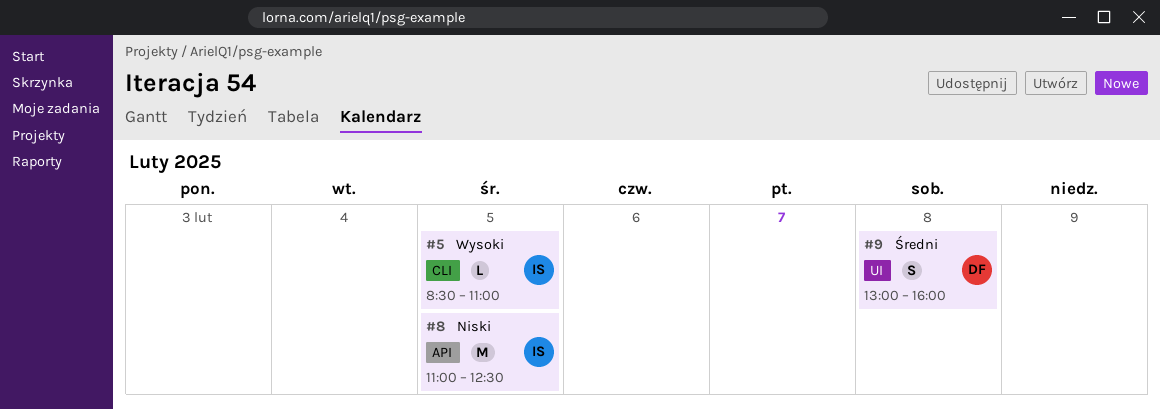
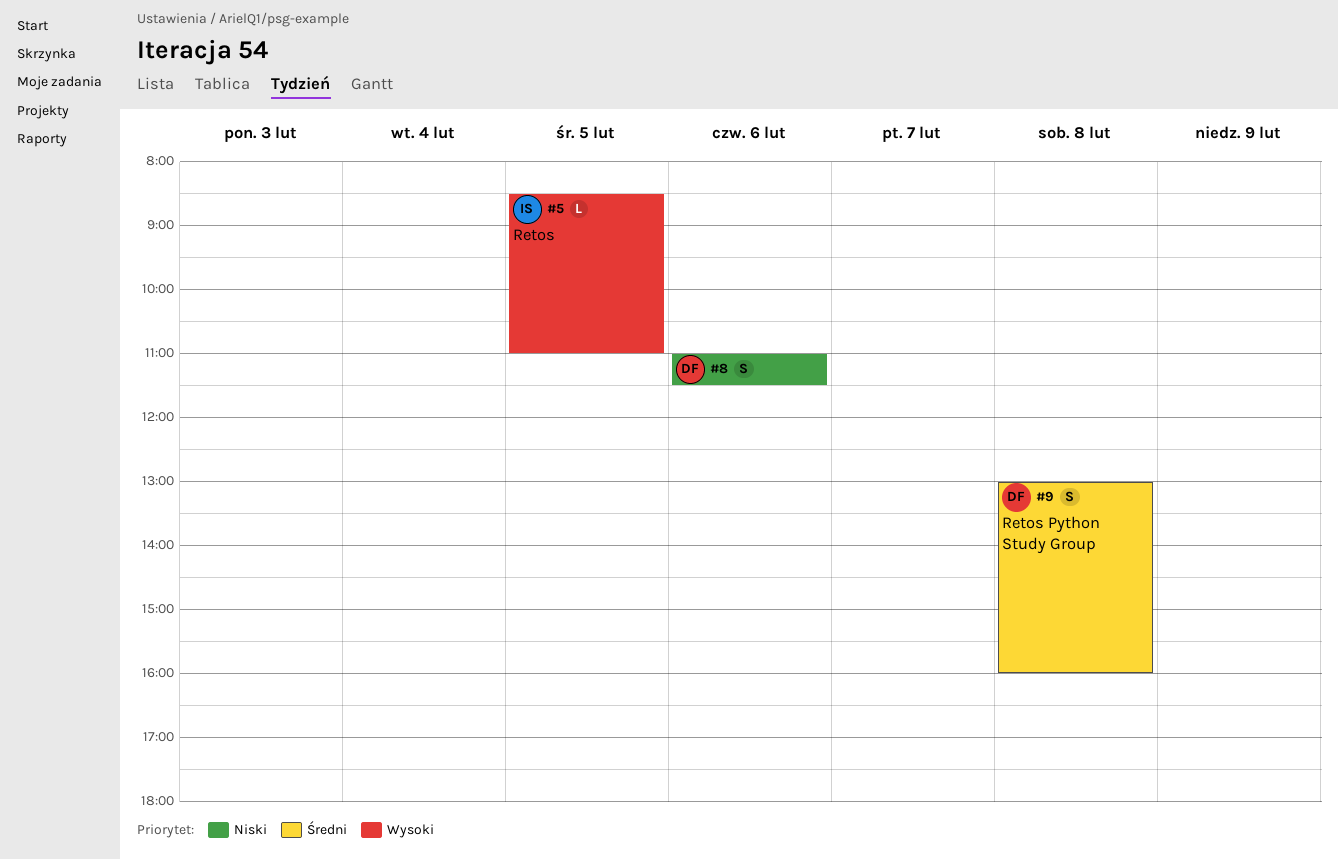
#8, owner: IS -> DF
#8, estimate: M -> S
#8, day: Feb 5 -> Feb 6
#8, ends: 12:30 -> 11:30

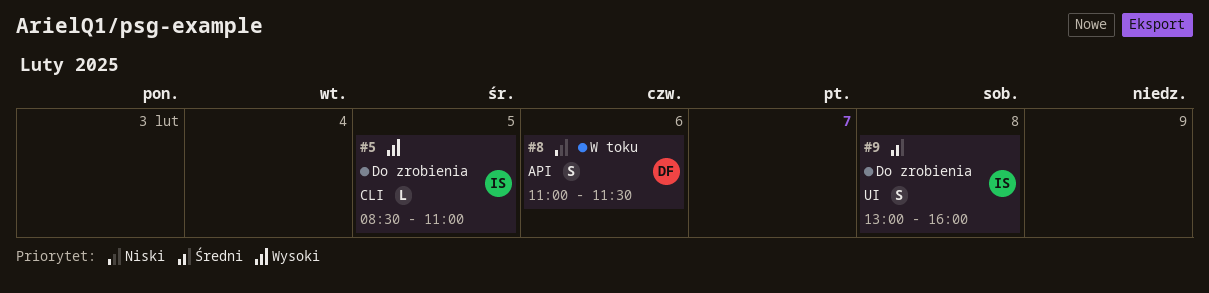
#9, owner: DF -> IS

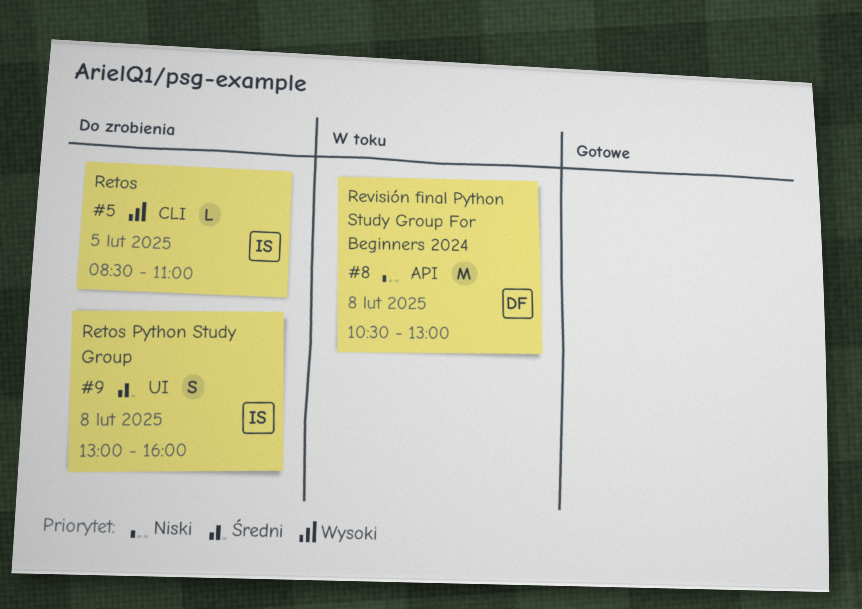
#8, estimate: S -> M
#8, day: Feb 6 -> Feb 8
#8, begins: 11:00 -> 10:30
#8, ends: 11:30 -> 13:00

